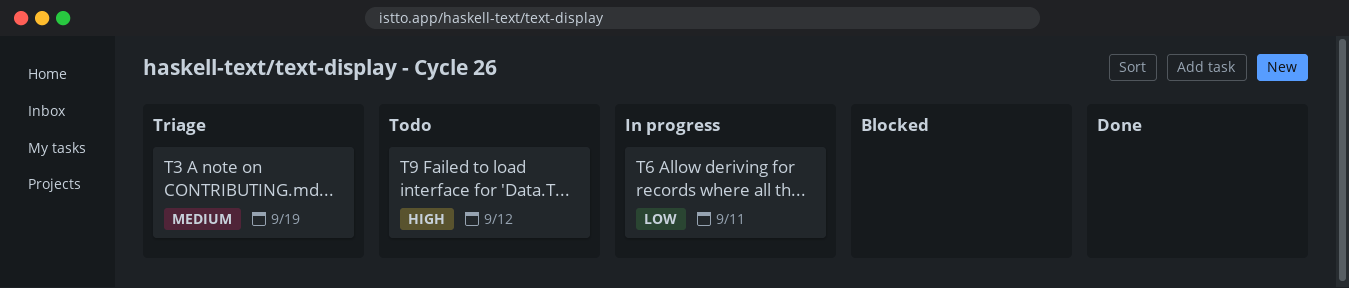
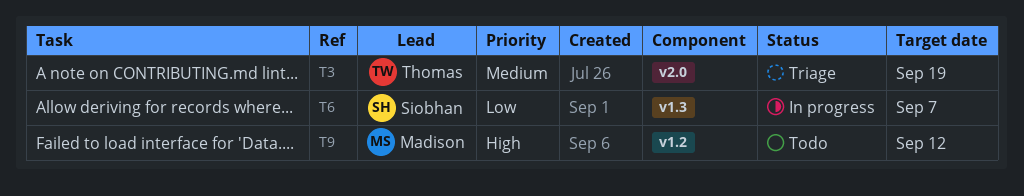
T6, due: Sep 11 -> Sep 7

